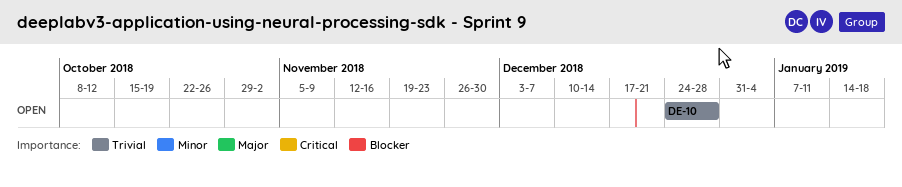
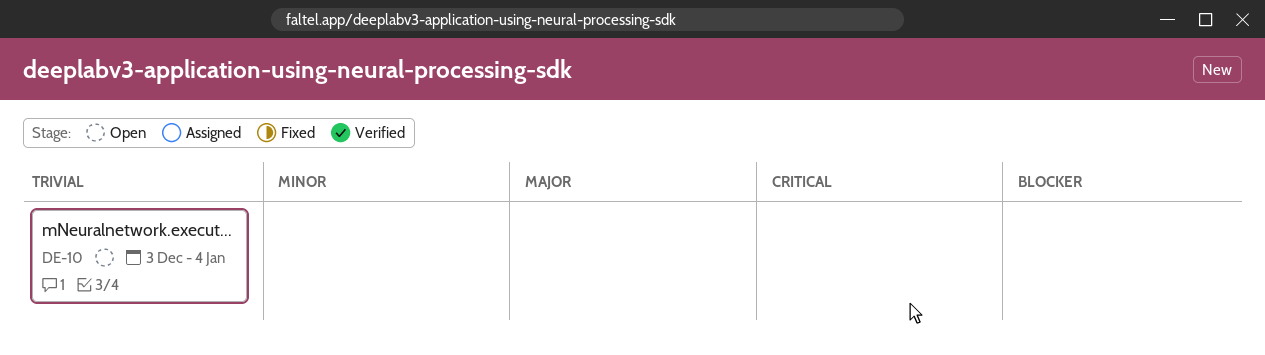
DE-10, start: Dec 24 -> Dec 3
DE-10, due: Dec 28 -> Jan 4

